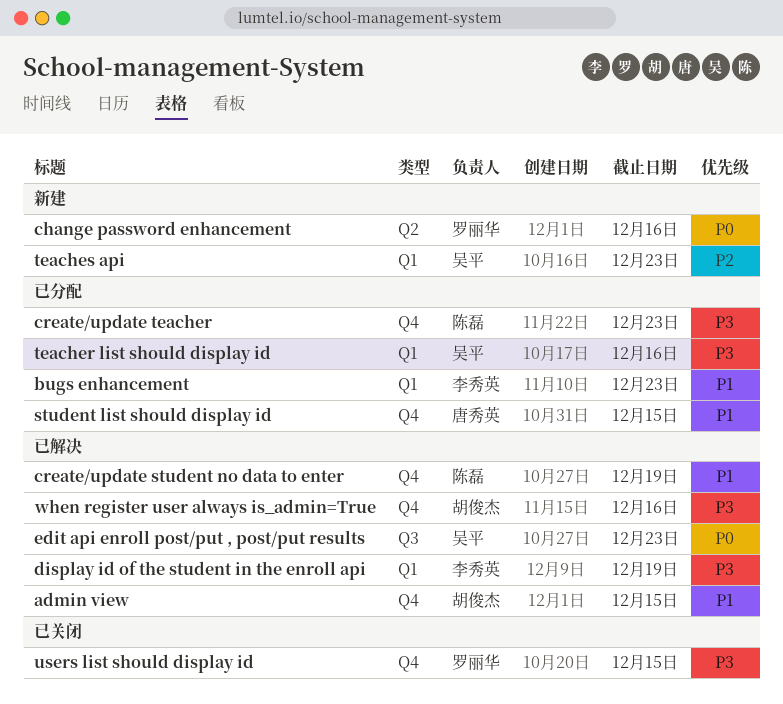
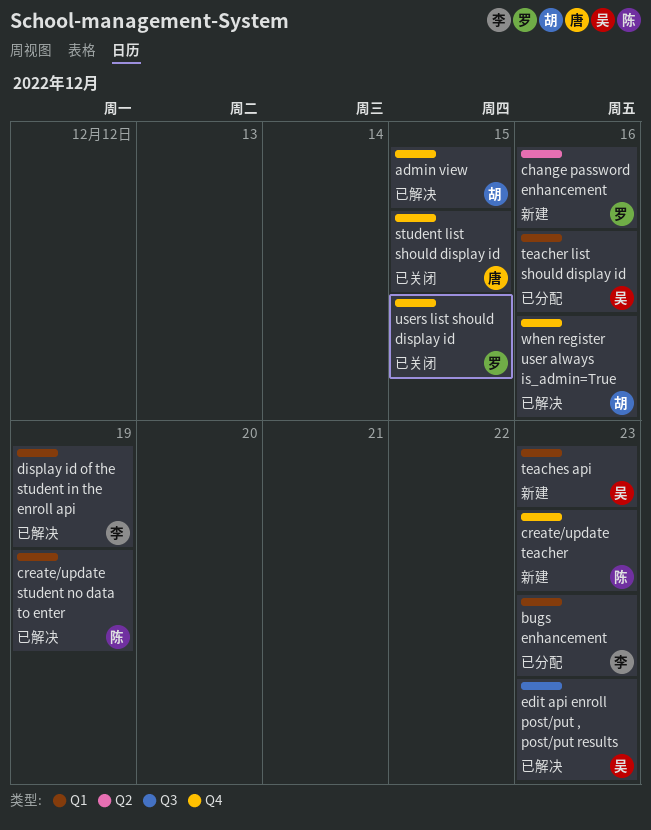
create/update student no data to enter, label: Q4 -> Q1
create/update teacher, status: 已分配 -> 新建
student list should display id, status: 已分配 -> 已关闭

